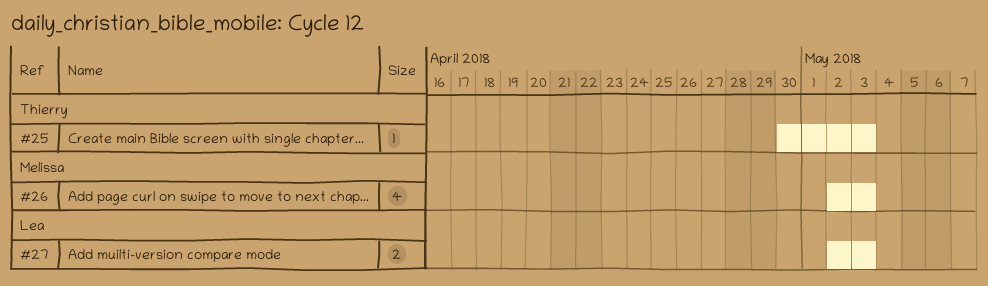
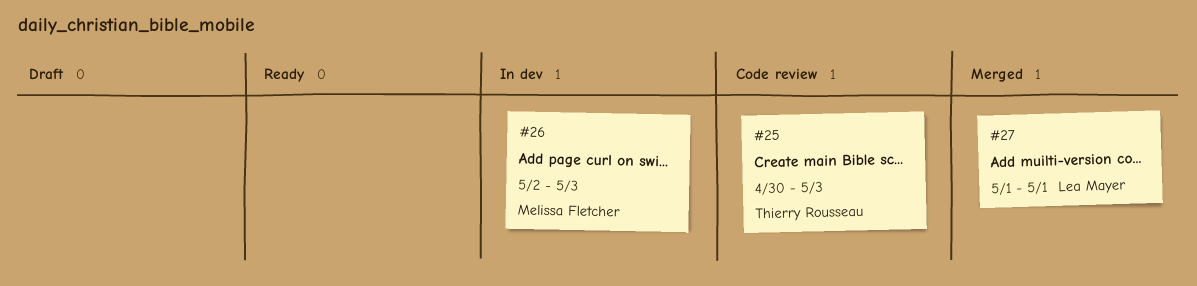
#27, start: May 2 -> May 1
#27, due: May 3 -> May 1

